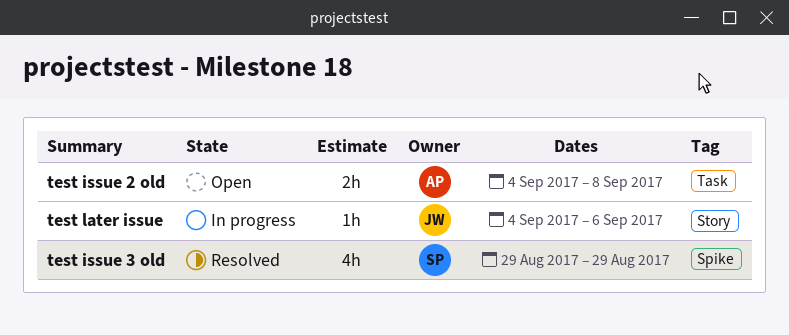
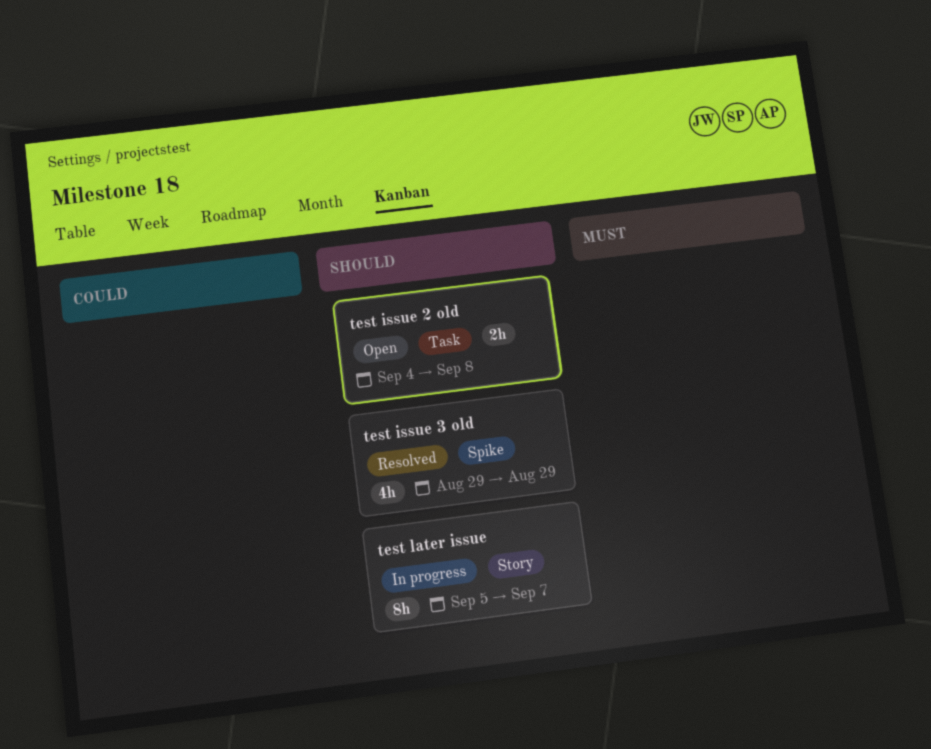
test later issue, estimate: 1h -> 8h
test later issue, start: Sep 4 -> Sep 5
test later issue, due: Sep 6 -> Sep 7

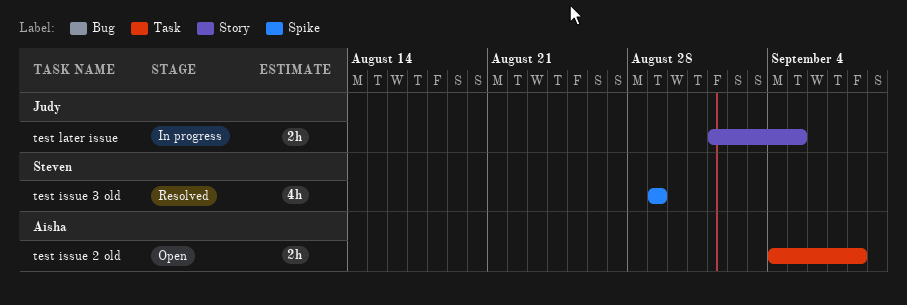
test later issue, estimate: 8h -> 2h
test later issue, start: Sep 5 -> Sep 1
test later issue, due: Sep 7 -> Sep 5

